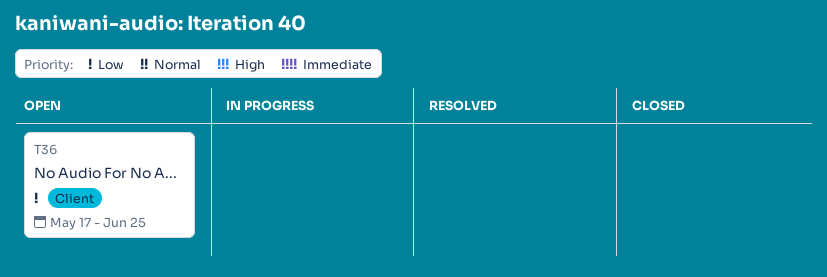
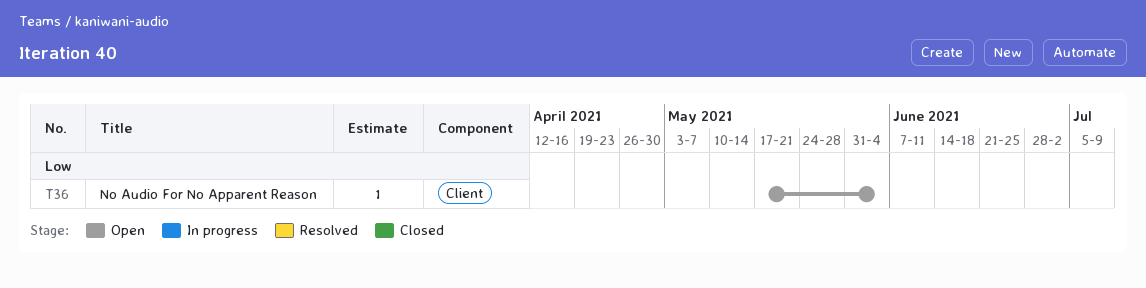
T36, due: Jun 25 -> Jun 4

